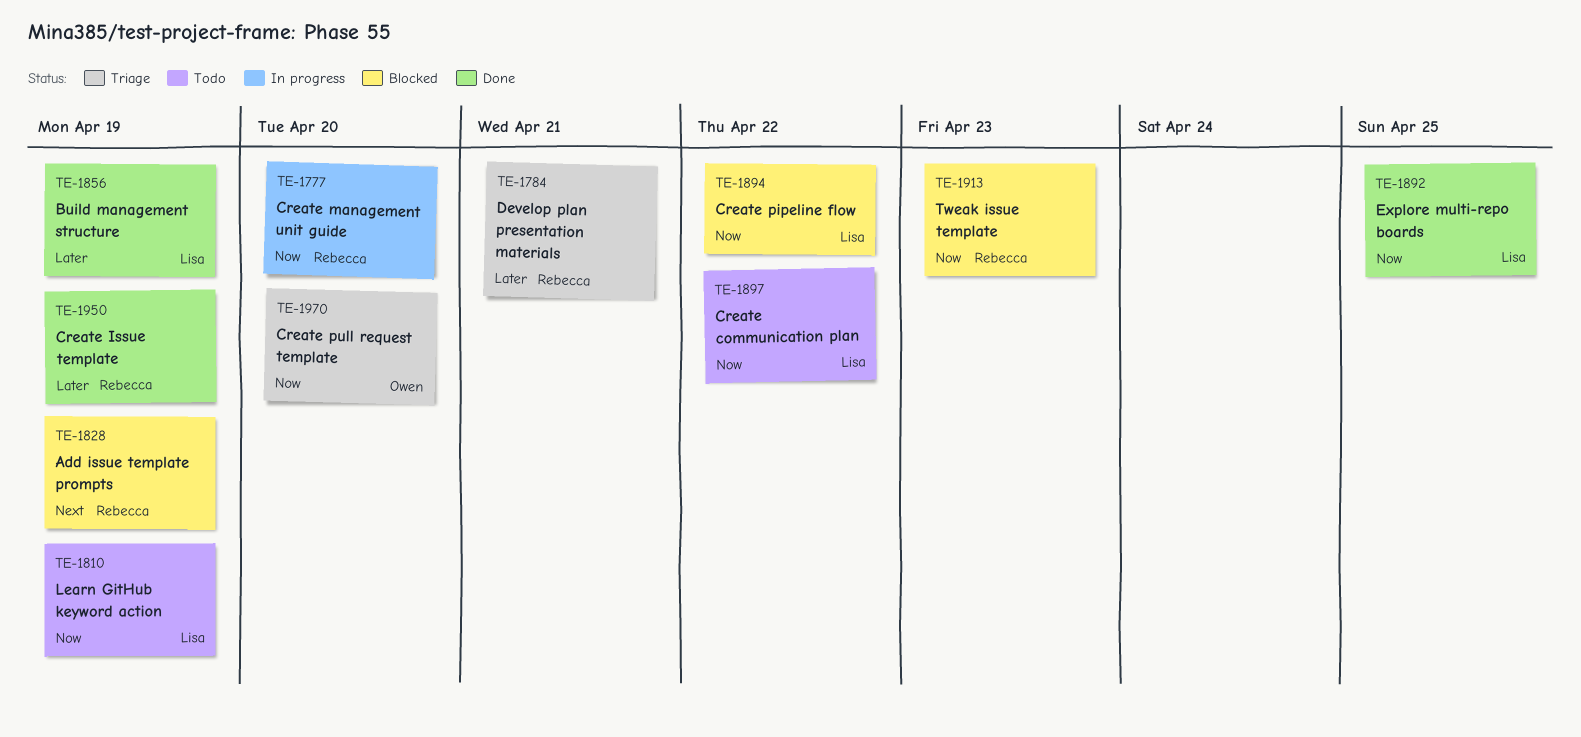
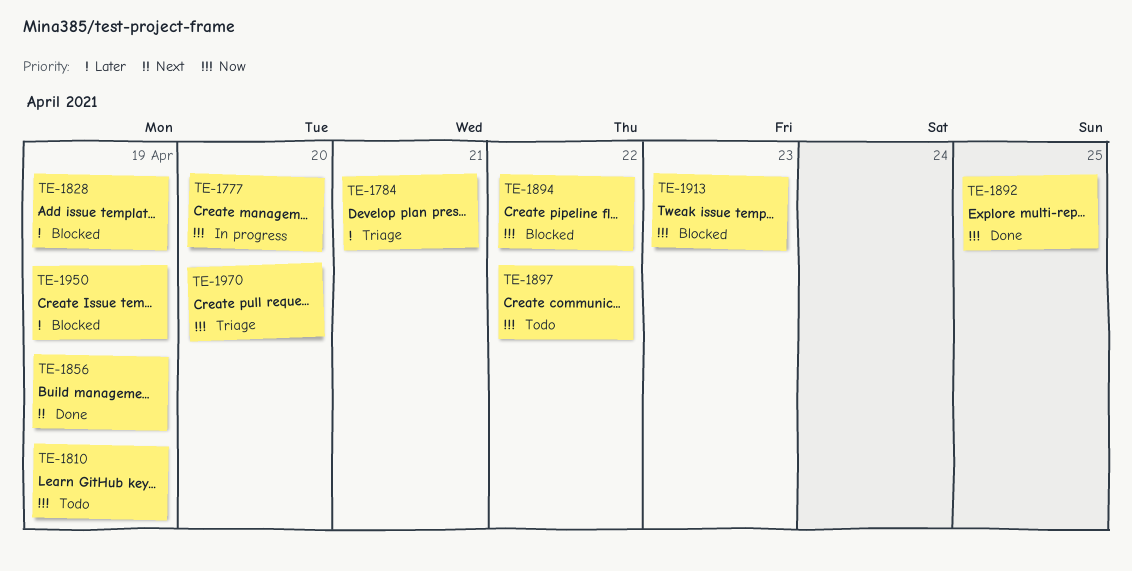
TE-1828, priority: Next -> Later
TE-1856, priority: Later -> Next
TE-1950, status: Done -> Blocked

